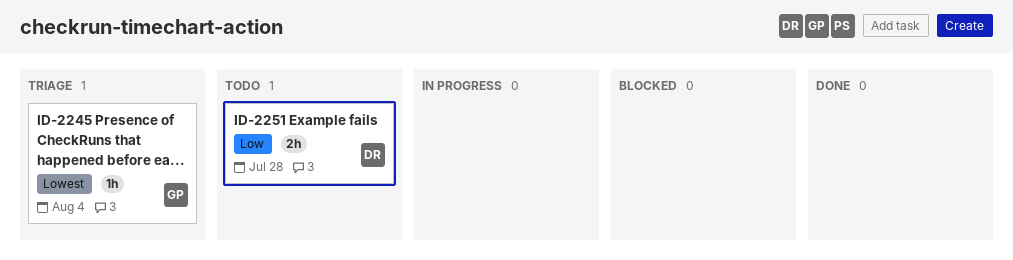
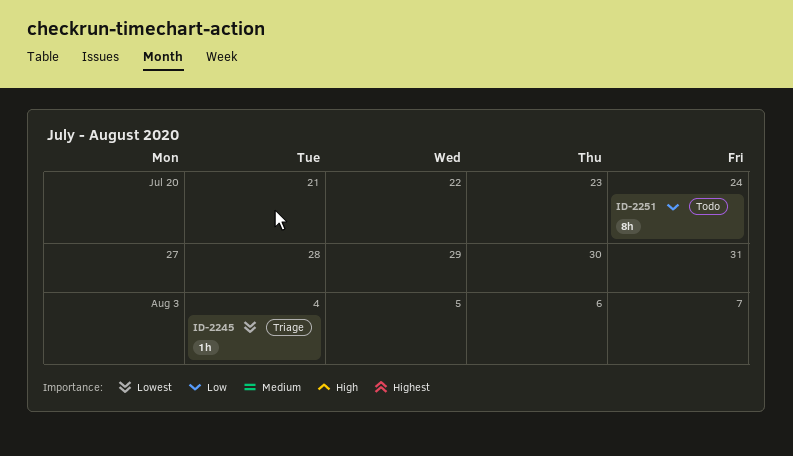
ID-2251, estimate: 2h -> 8h
ID-2251, due: Jul 28 -> Jul 24

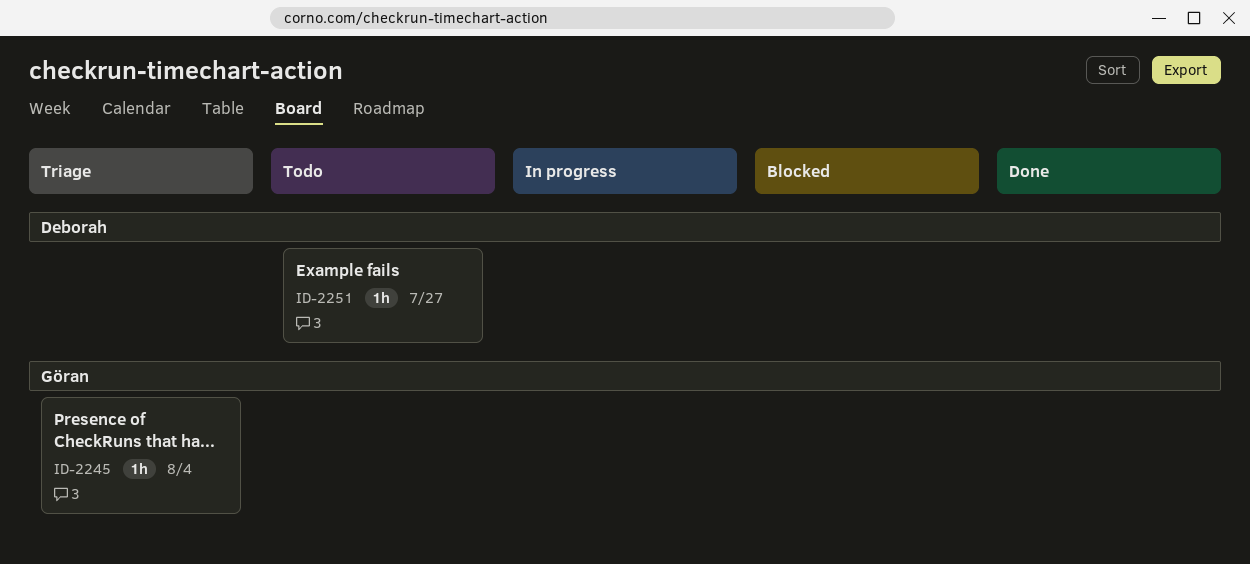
ID-2251, estimate: 8h -> 1h
ID-2251, due: Jul 24 -> Jul 27

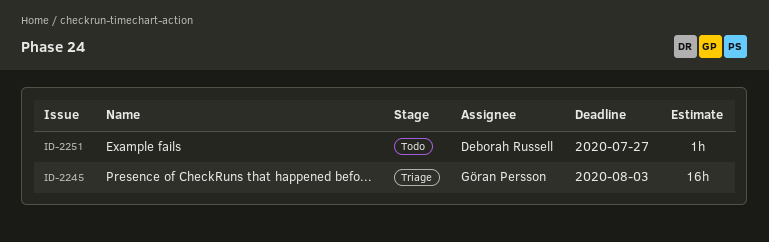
ID-2245, estimate: 1h -> 16h
ID-2245, due: Aug 4 -> Aug 3

